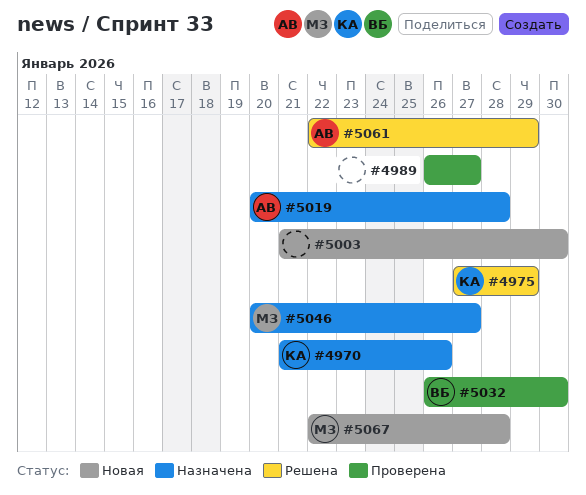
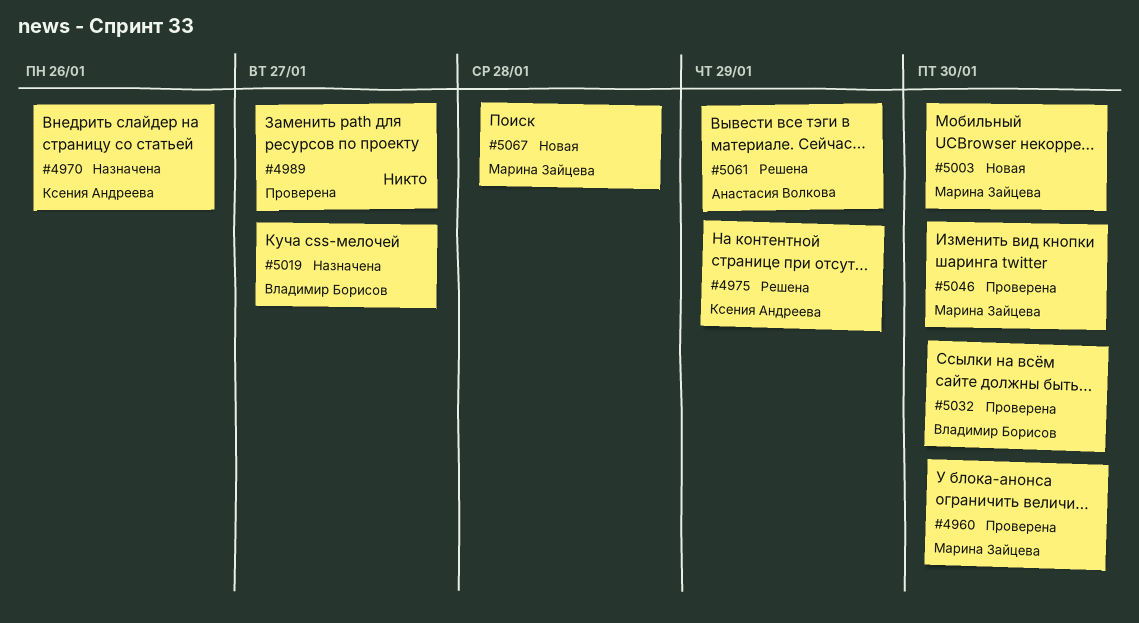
#4960: none -> present
#5003, owner: none -> Марина Зайцева
#5019, owner: Анастасия Волкова -> Владимир Борисов
#5019, due: Jan 28 -> Jan 27
#5046, status: Назначена -> Проверена
#5046, due: Jan 27 -> Jan 30

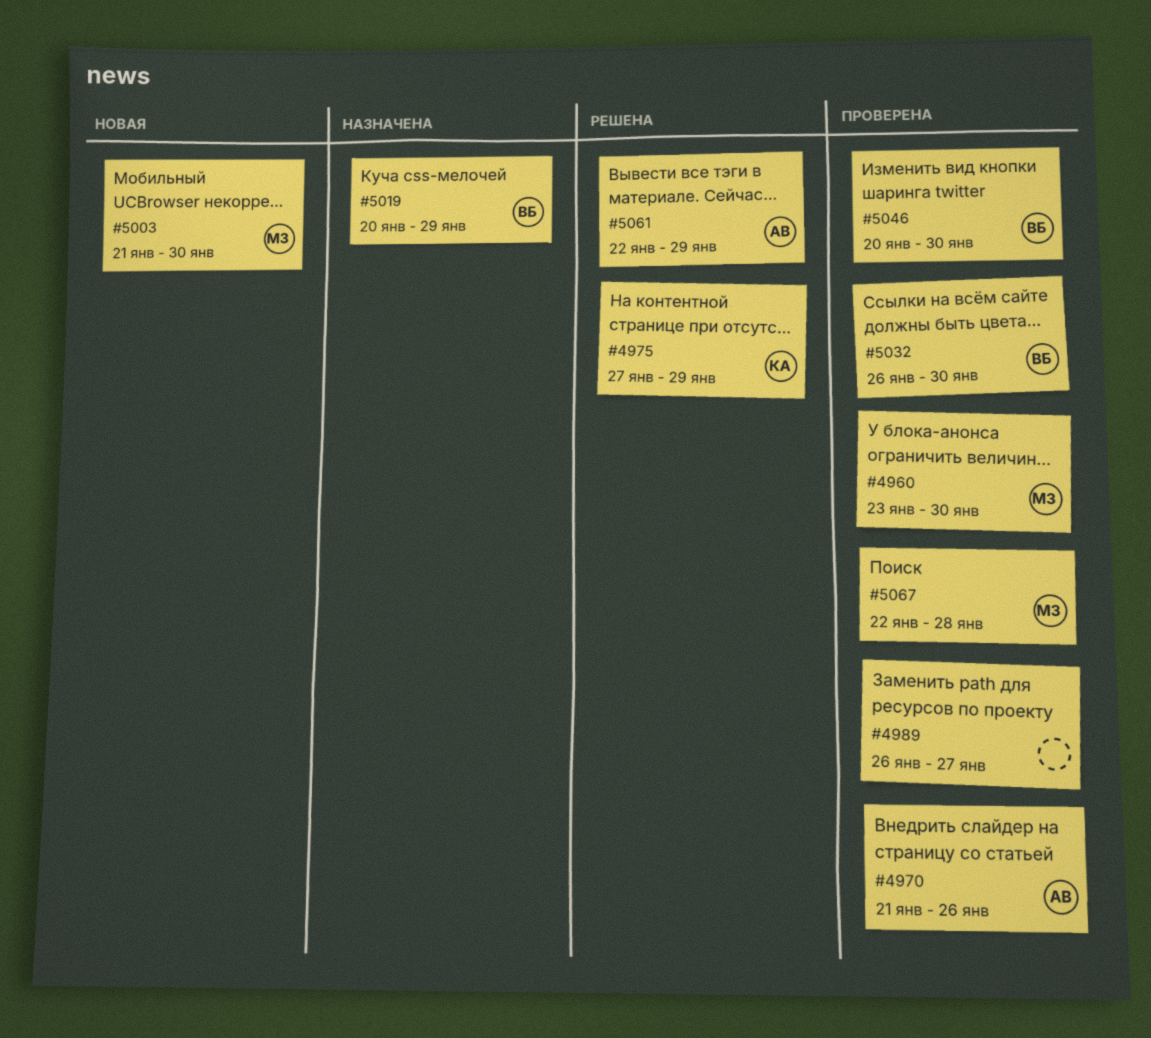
#4970, status: Назначена -> Проверена
#4970, owner: Ксения Андреева -> Анастасия Волкова
#5019, due: Jan 27 -> Jan 29
#5046, owner: Марина Зайцева -> Владимир Борисов
#5067, status: Новая -> Проверена

